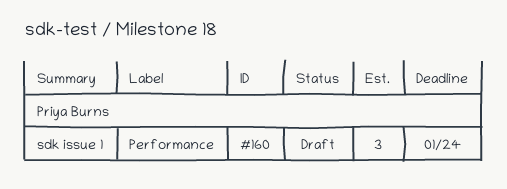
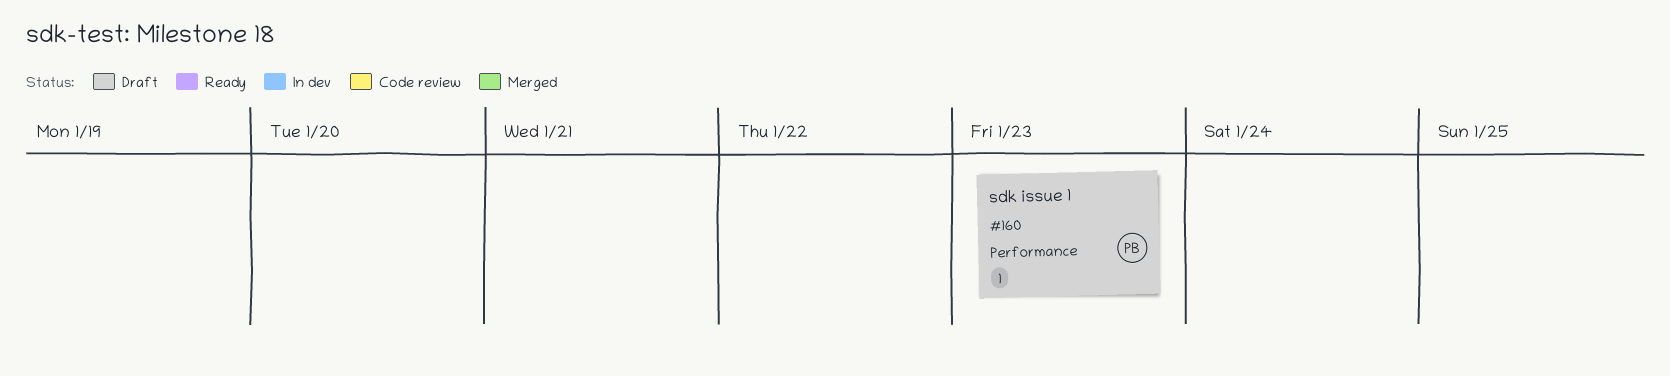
#160, estimate: 3 -> 1
#160, due: Jan 24 -> Jan 23

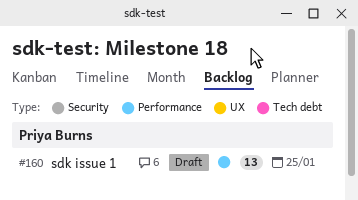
#160, estimate: 1 -> 13
#160, due: Jan 23 -> Jan 25

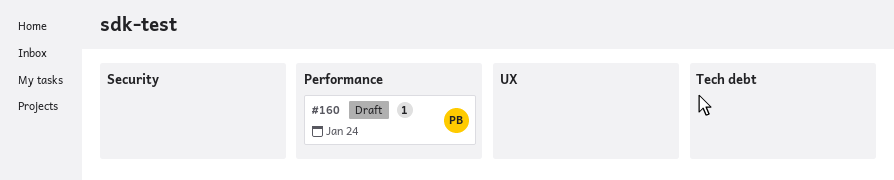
#160, estimate: 13 -> 1
#160, due: Jan 25 -> Jan 24

